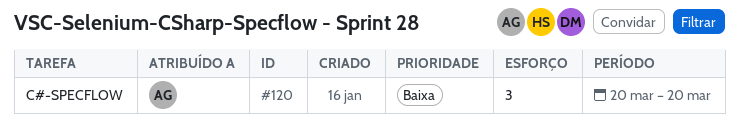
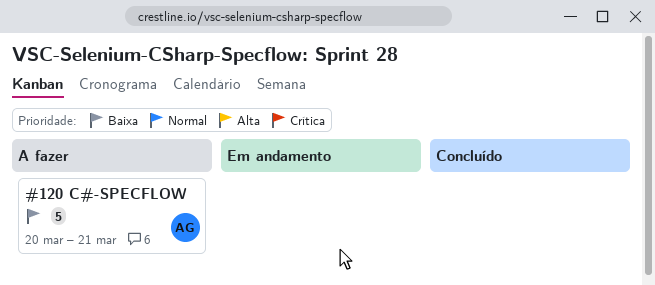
#120, estimate: 3 -> 5
#120, due: Mar 20 -> Mar 21

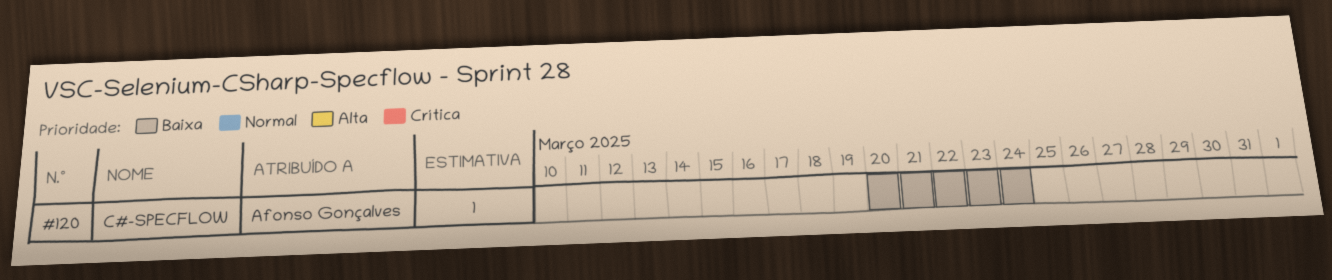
#120, estimate: 5 -> 1
#120, due: Mar 21 -> Mar 24

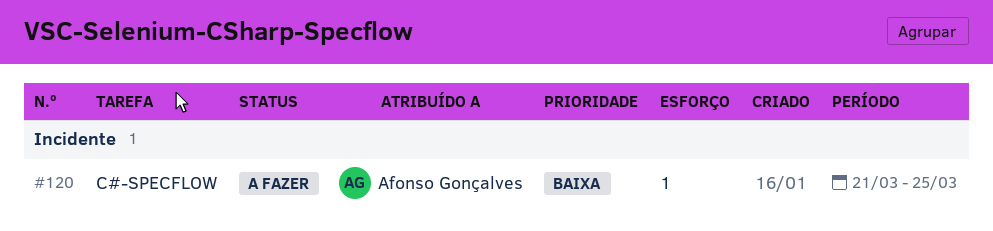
#120, start: Mar 20 -> Mar 21
#120, due: Mar 24 -> Mar 25

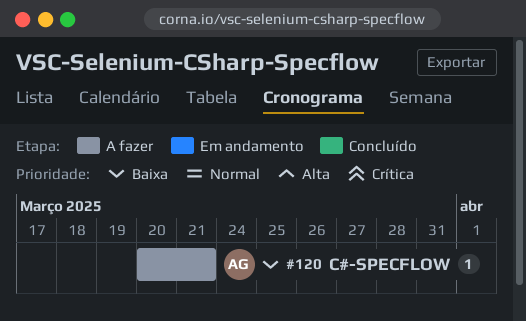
#120, start: Mar 21 -> Mar 20
#120, due: Mar 25 -> Mar 21

